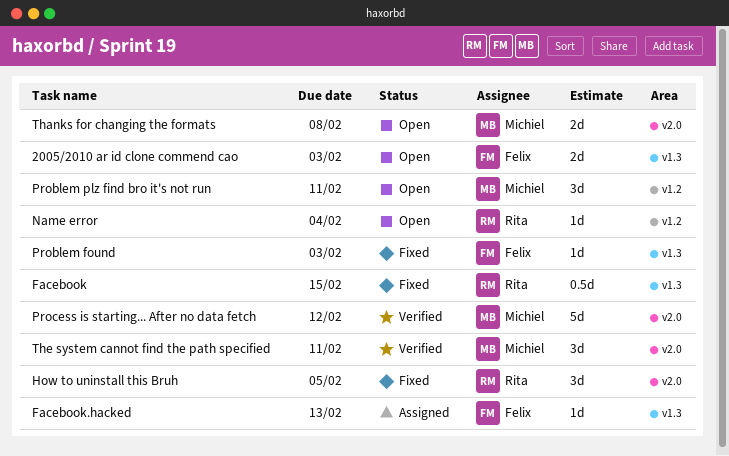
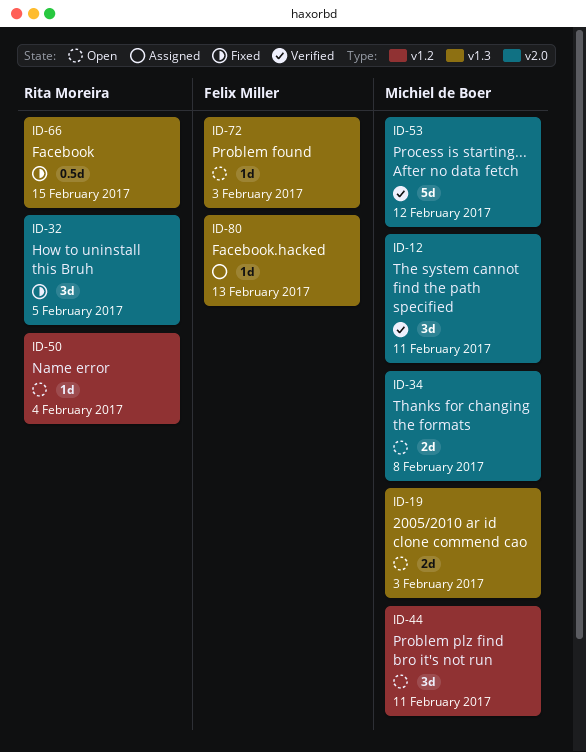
2005/2010 ar id clone commend cao, owner: Felix Miller -> Michiel de Boer
Problem found, status: Fixed -> Open

